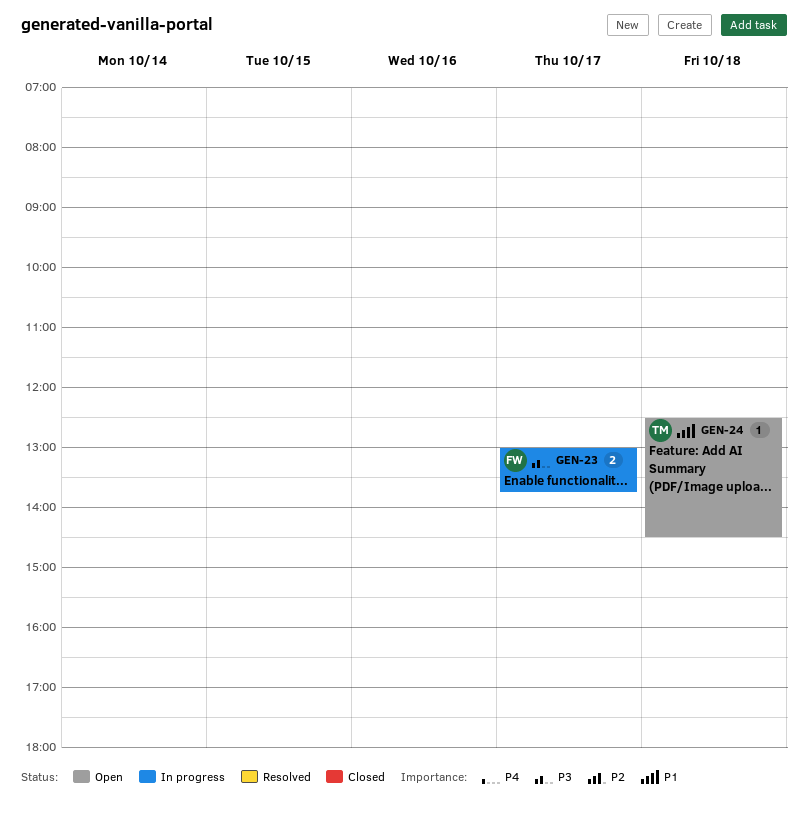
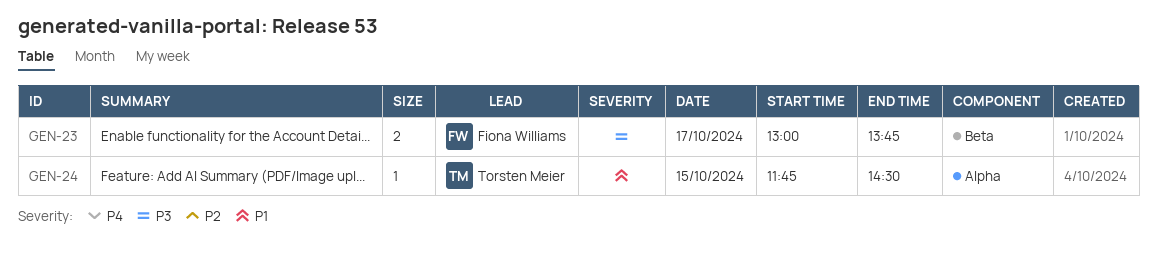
GEN-24, day: Oct 18 -> Oct 15
GEN-24, begins: 12:30 -> 11:45

